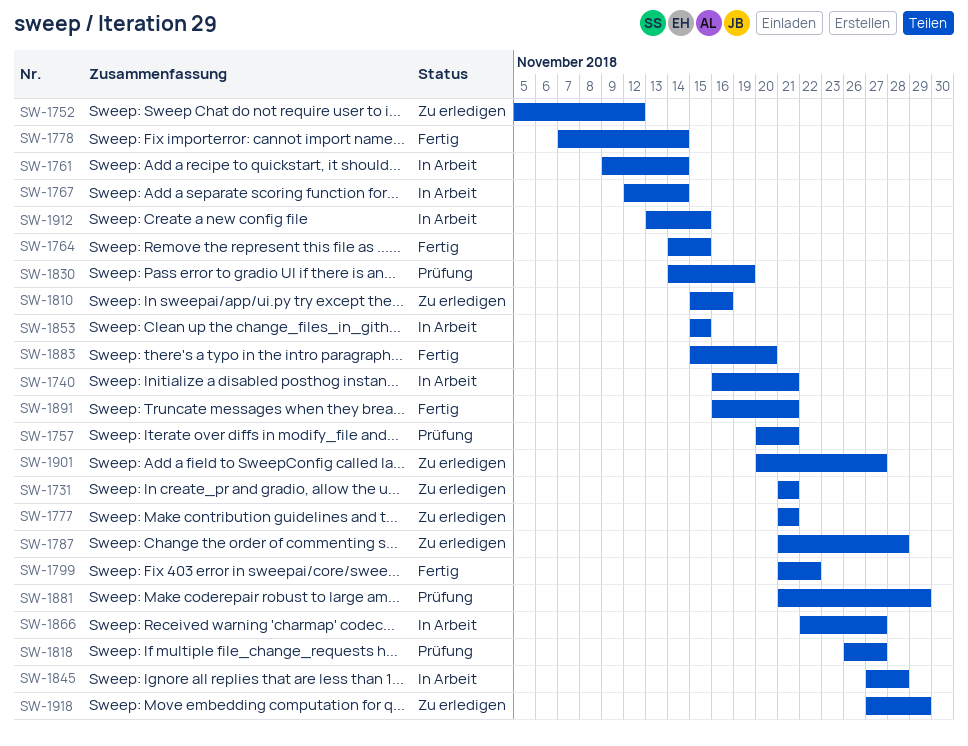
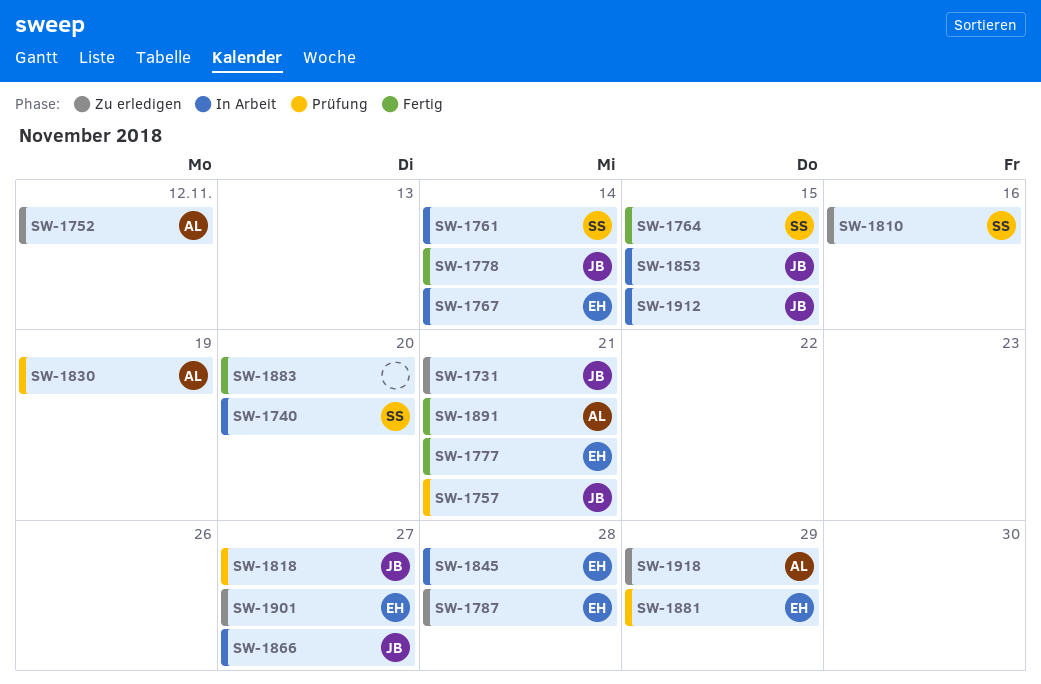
SW-1740, due: Nov 21 -> Nov 20
SW-1777, status: Zu erledigen -> Fertig
SW-1799: present -> none

